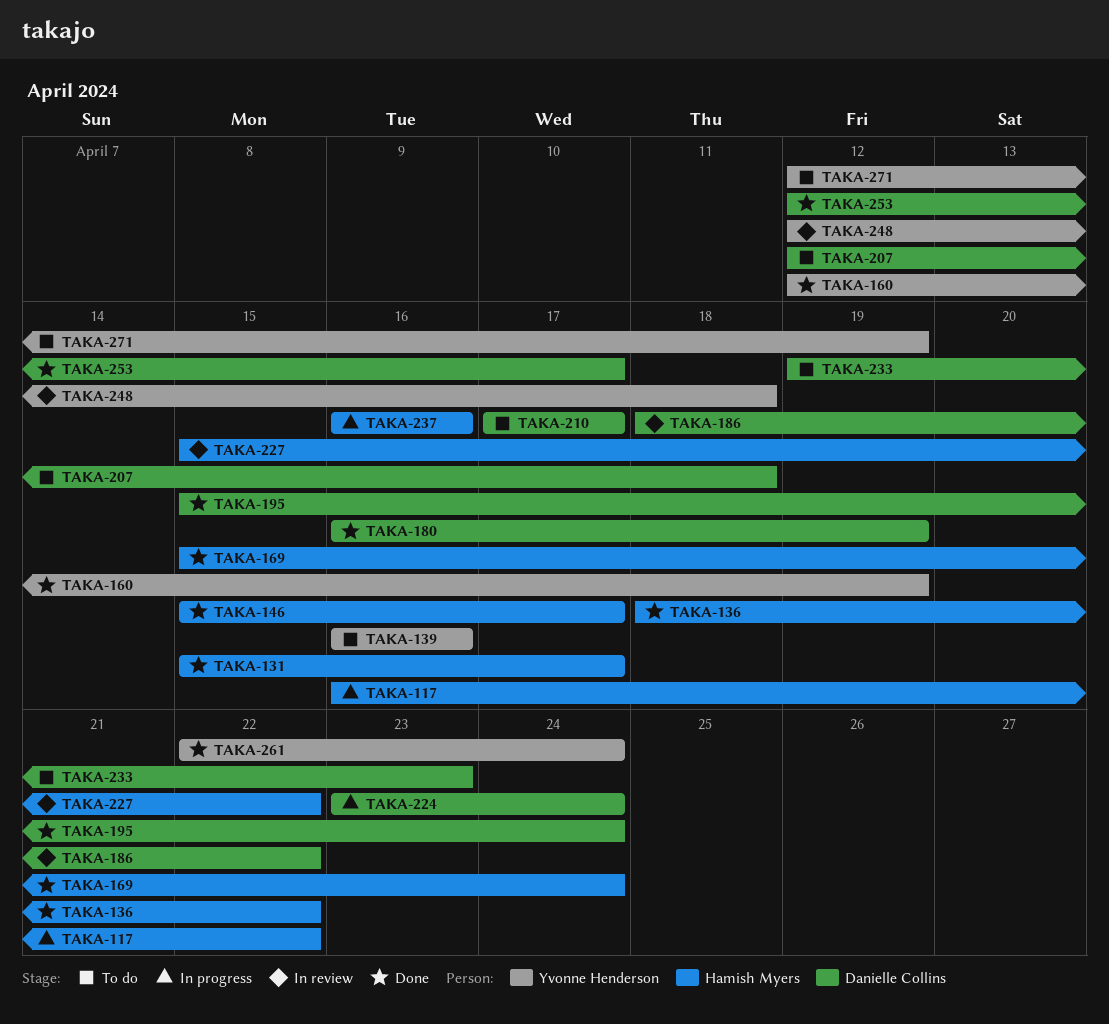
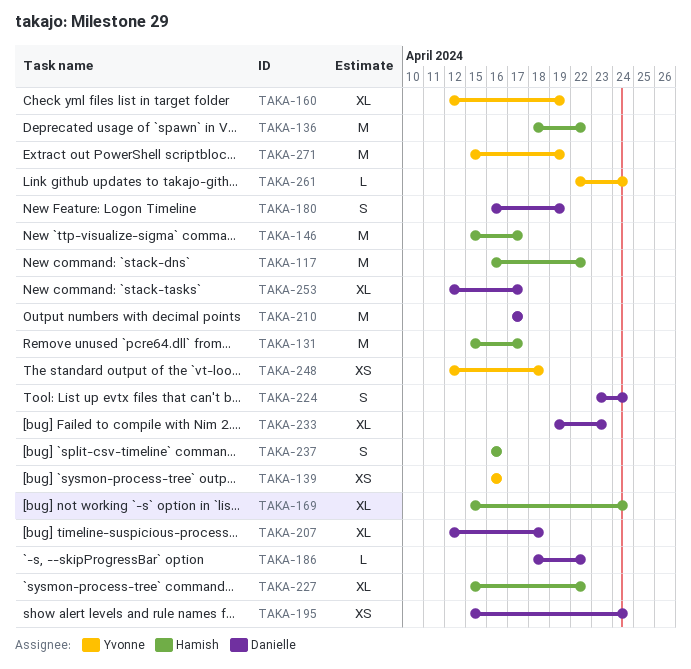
TAKA-271, start: Apr 12 -> Apr 15

